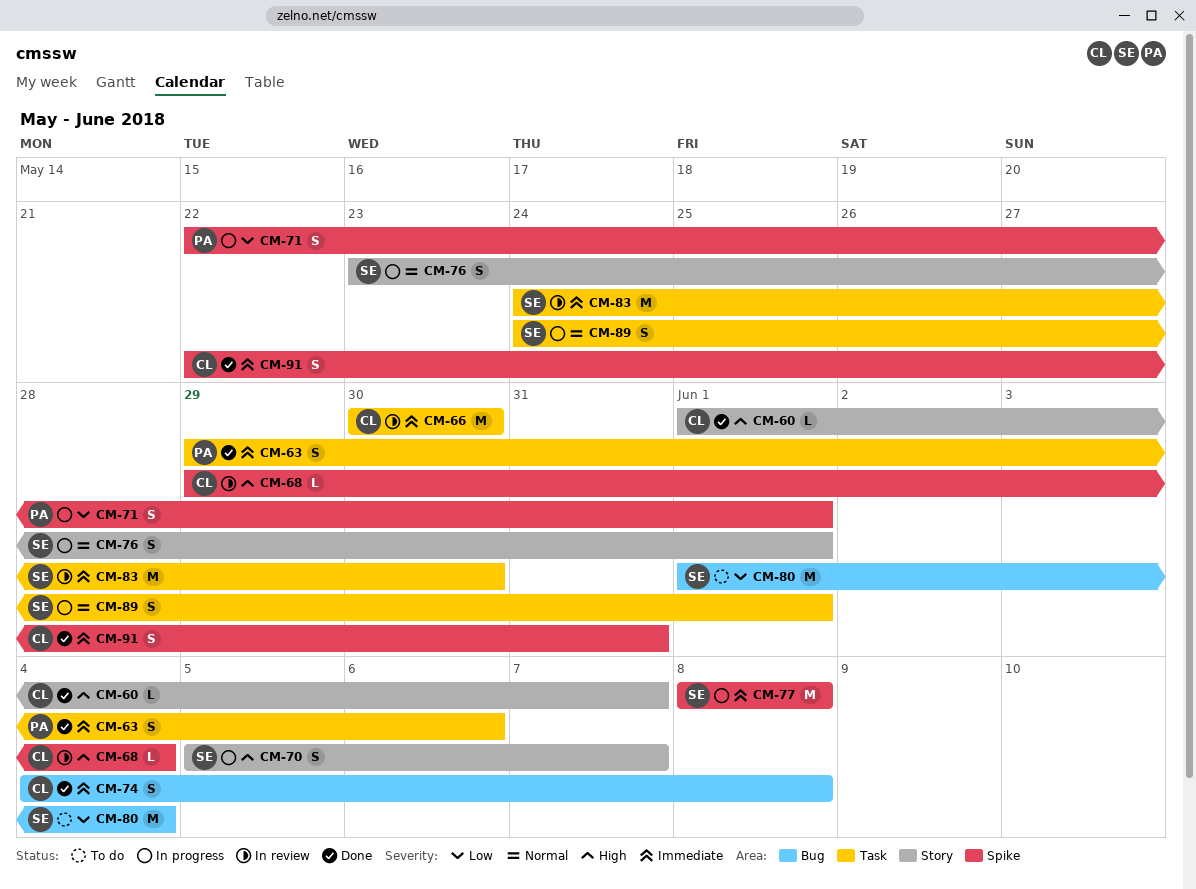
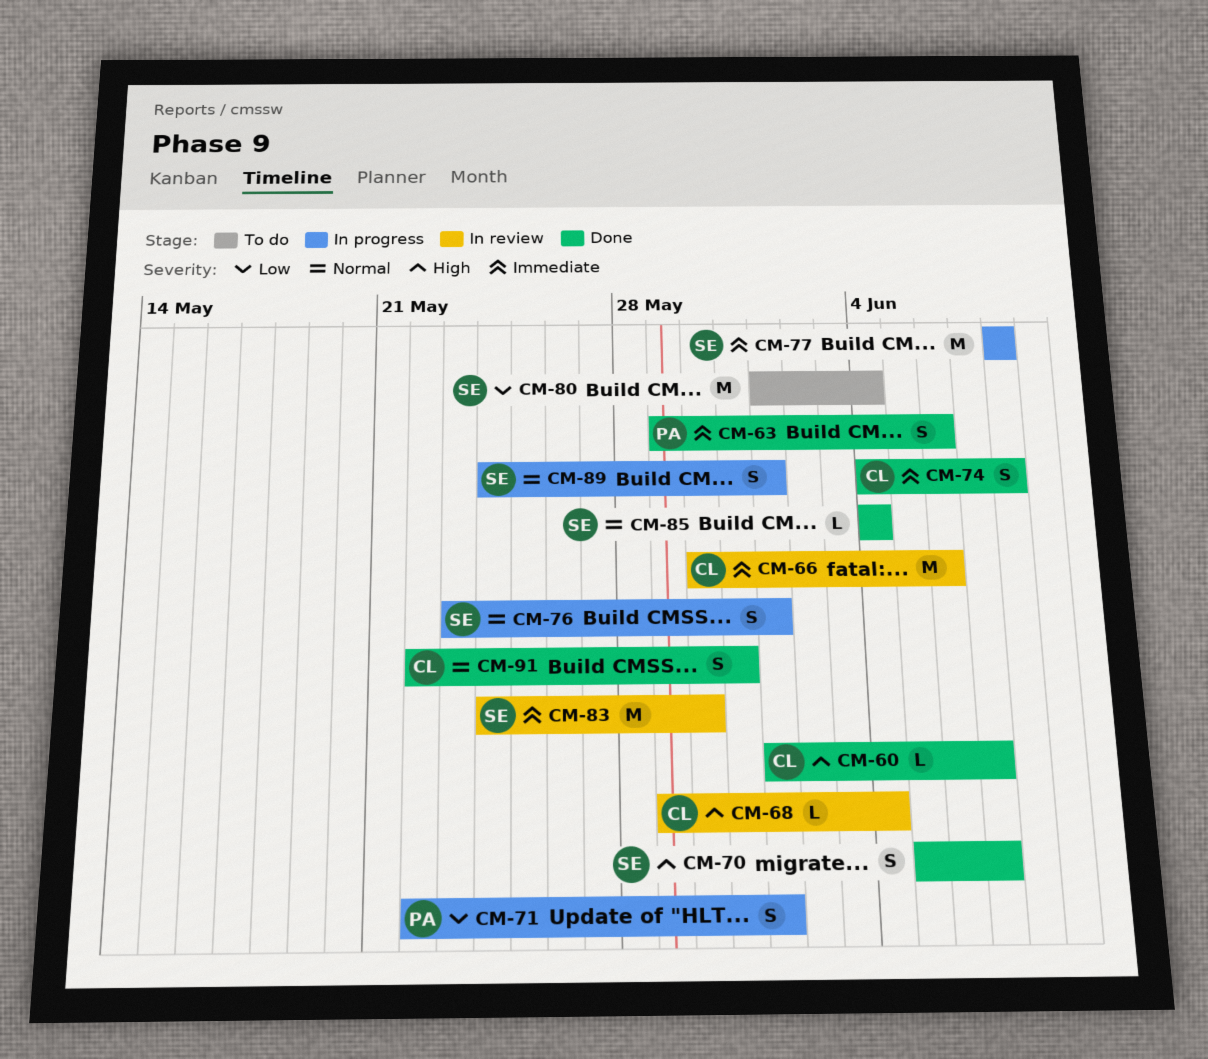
CM-66, due: May 30 -> Jun 6
CM-70, status: In progress -> Done
CM-85: none -> present
CM-91, priority: Immediate -> Normal

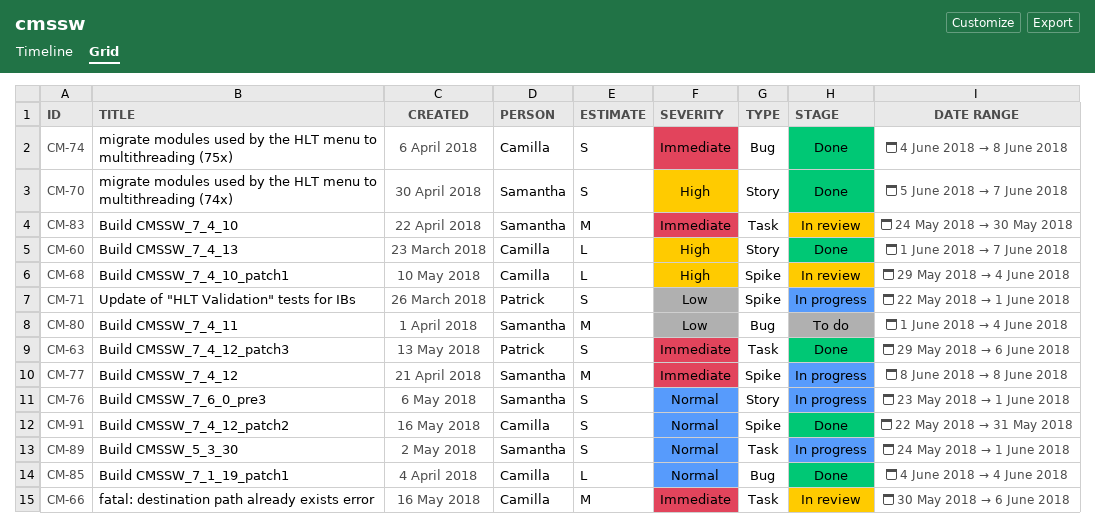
CM-85, owner: Samantha -> Camilla

